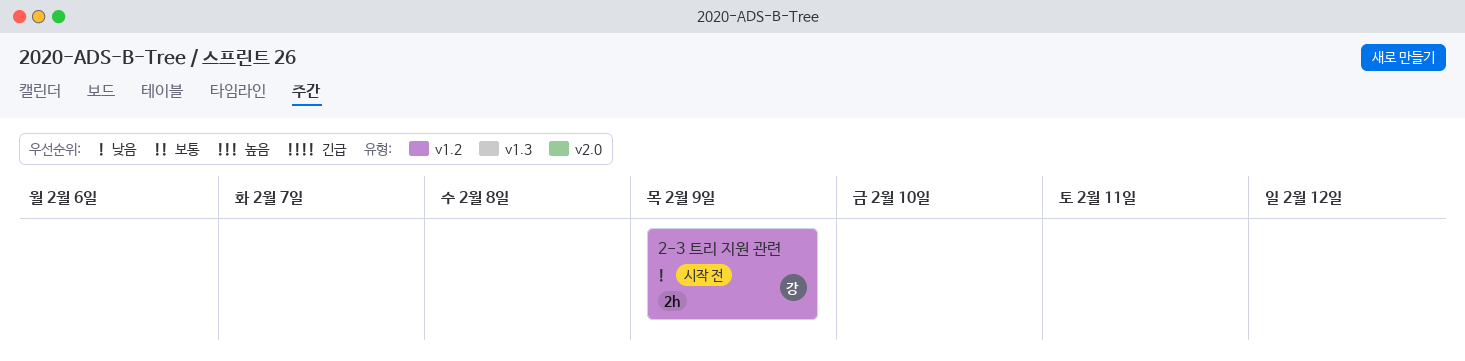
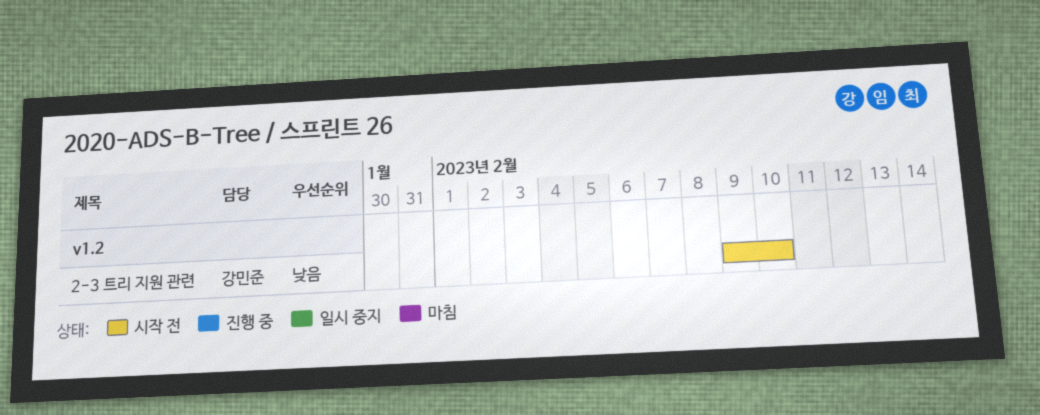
2-3 트리 지원 관련, due: Feb 9 -> Feb 10

